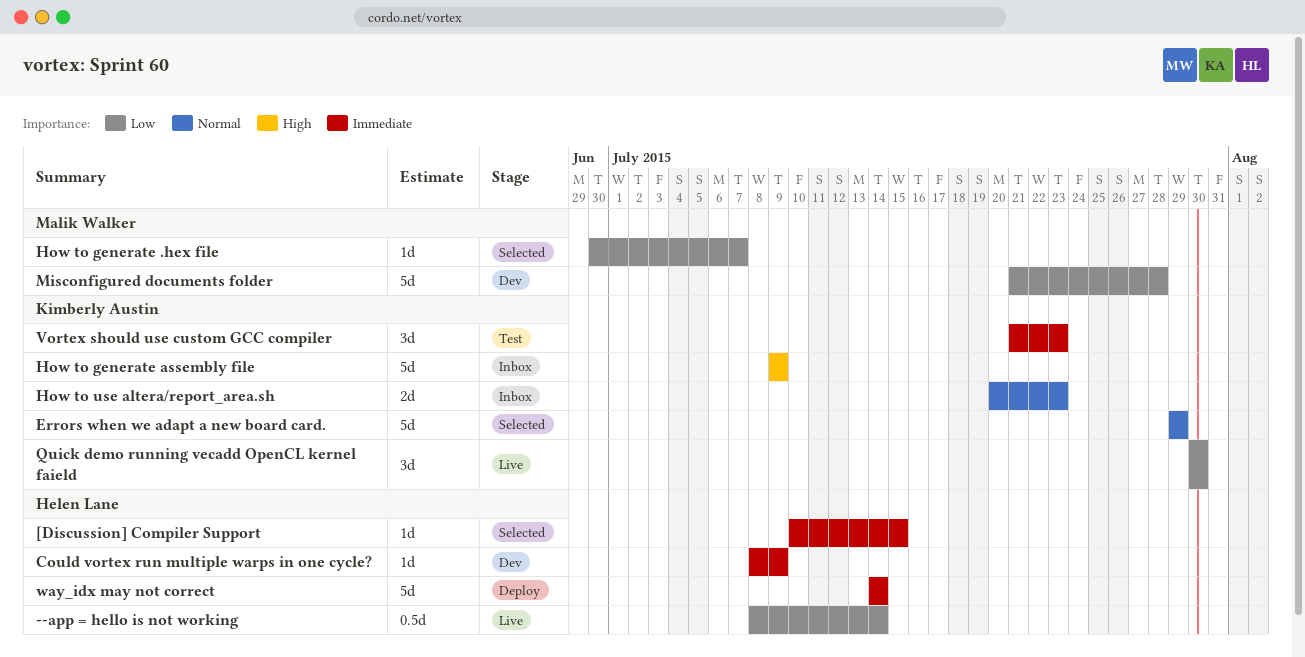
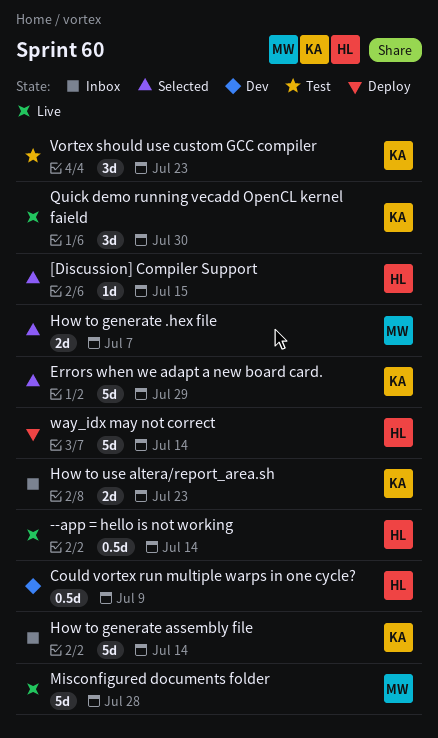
Could vortex run multiple warps in one cycle?, estimate: 1d -> 0.5d
How to generate .hex file, estimate: 1d -> 2d
How to generate assembly file, due: Jul 9 -> Jul 14
Misconfigured documents folder, status: Dev -> Live

